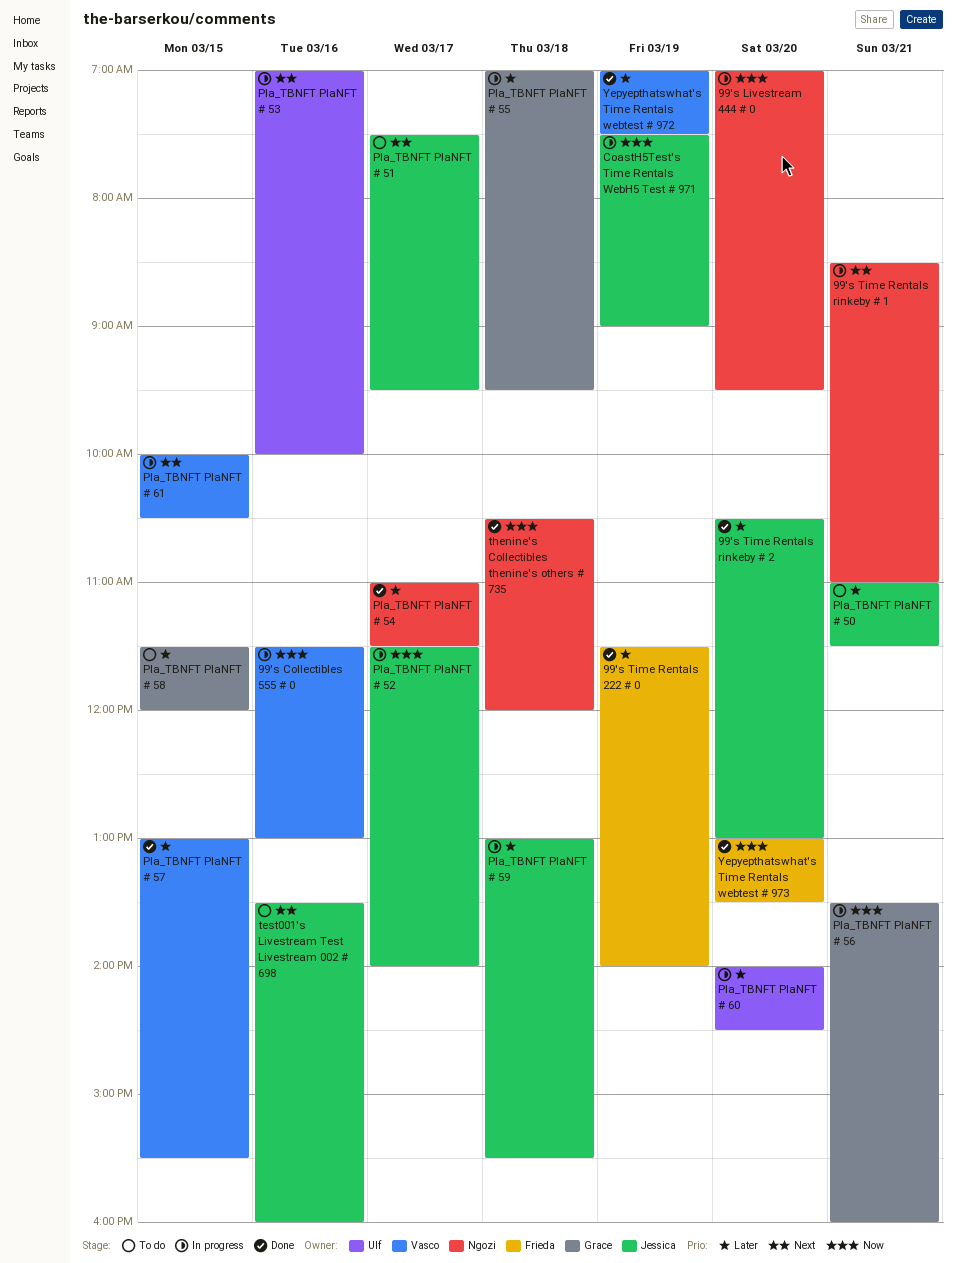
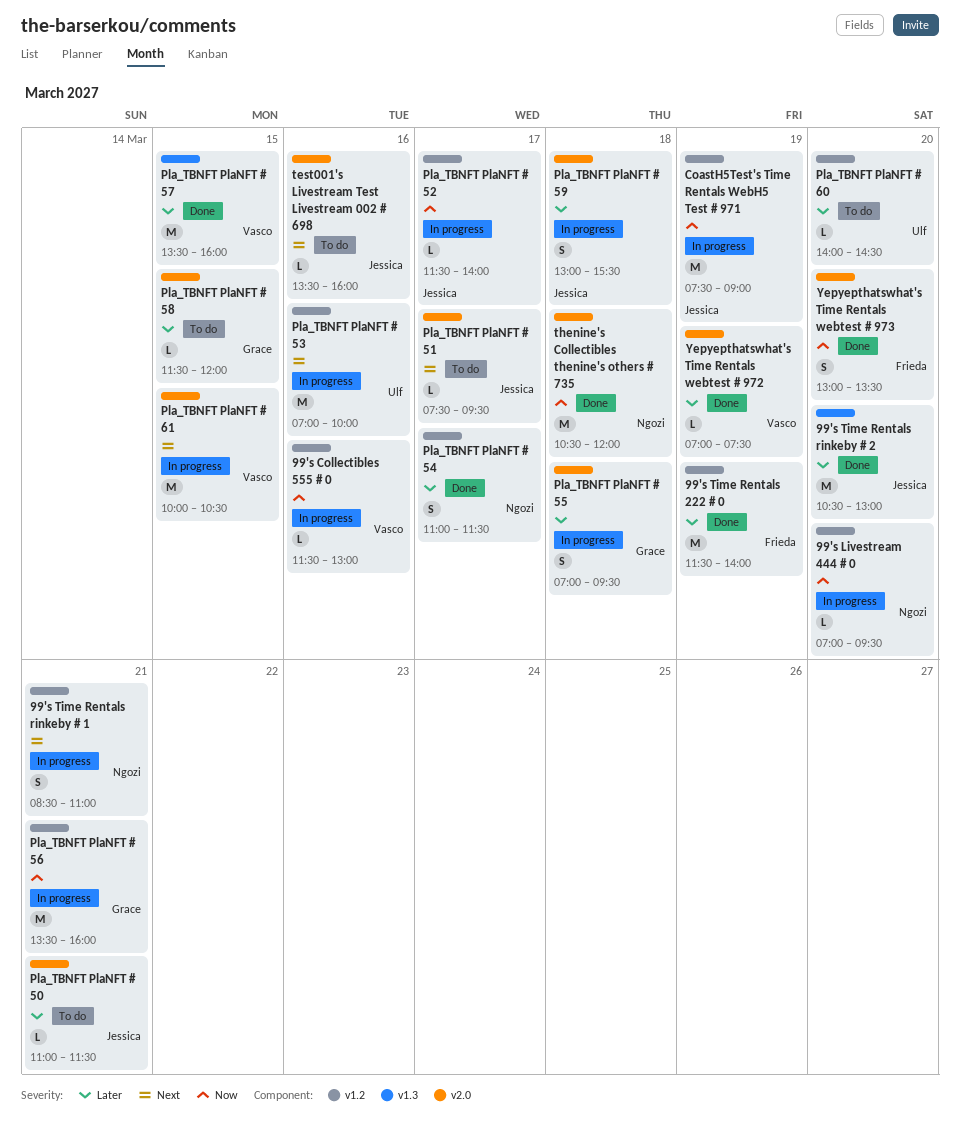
Pla_TBNFT PlaNFT # 57, begins: 13:00 -> 13:30
Pla_TBNFT PlaNFT # 57, ends: 15:30 -> 16:00
Pla_TBNFT PlaNFT # 60, status: In progress -> To do

